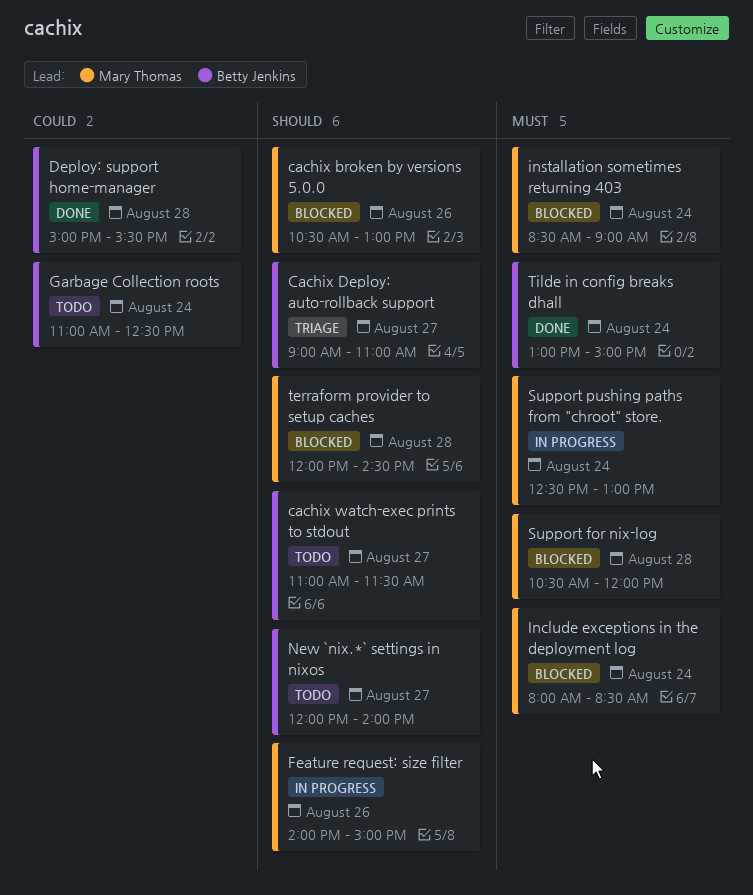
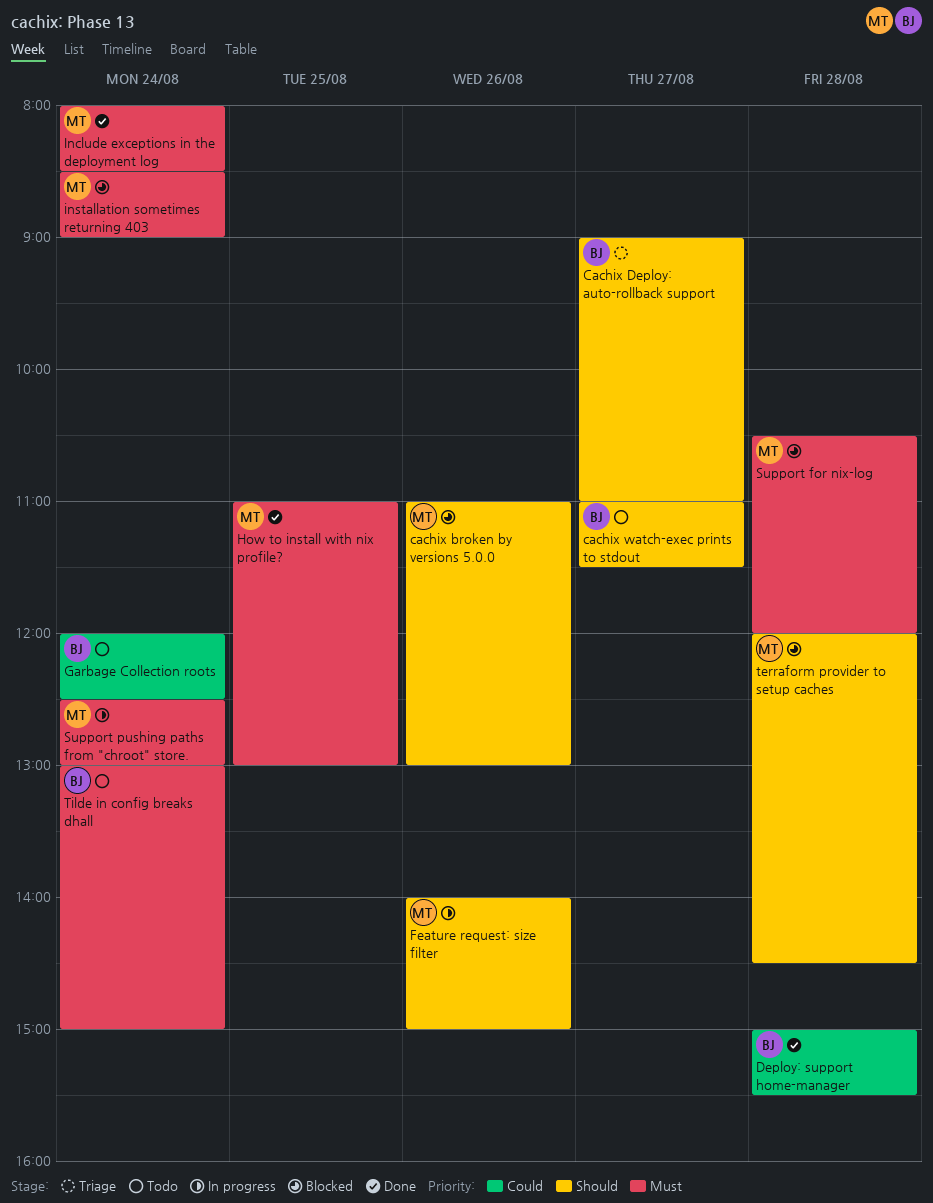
cachix broken by versions 5.0.0, begins: 10:30 -> 11:00
Garbage Collection roots, begins: 11:00 -> 12:00
How to install with nix profile?: none -> present
Include exceptions in the deployment log, status: Blocked -> Done
New `nix.*` settings in nixos: present -> none
Tilde in config breaks dhall, status: Done -> Todo

